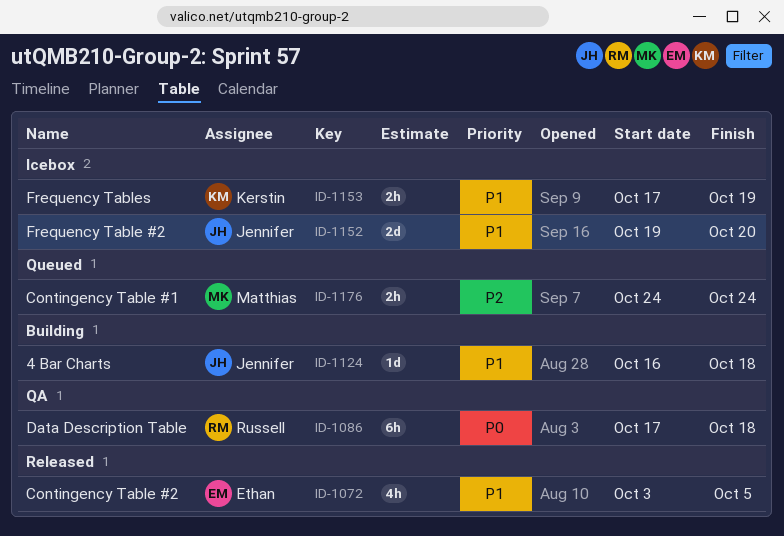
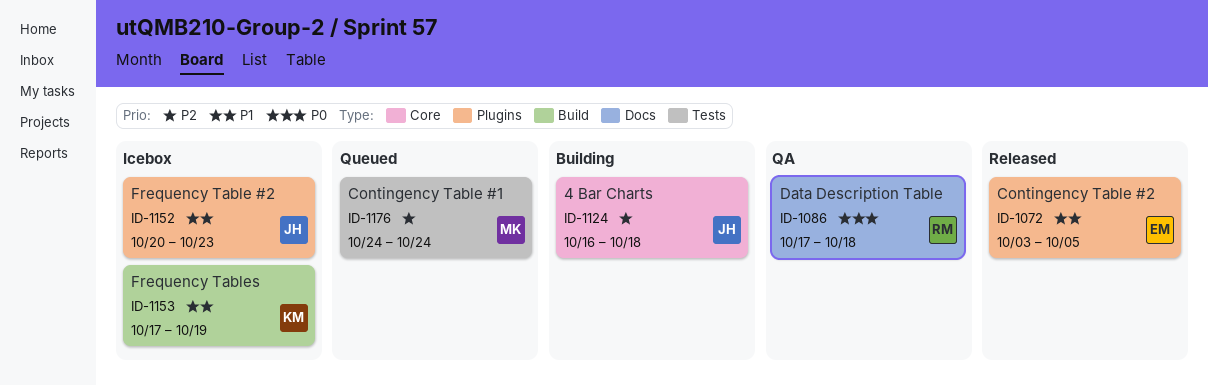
ID-1124, priority: P1 -> P2
ID-1152, start: Oct 19 -> Oct 20
ID-1152, due: Oct 20 -> Oct 23

